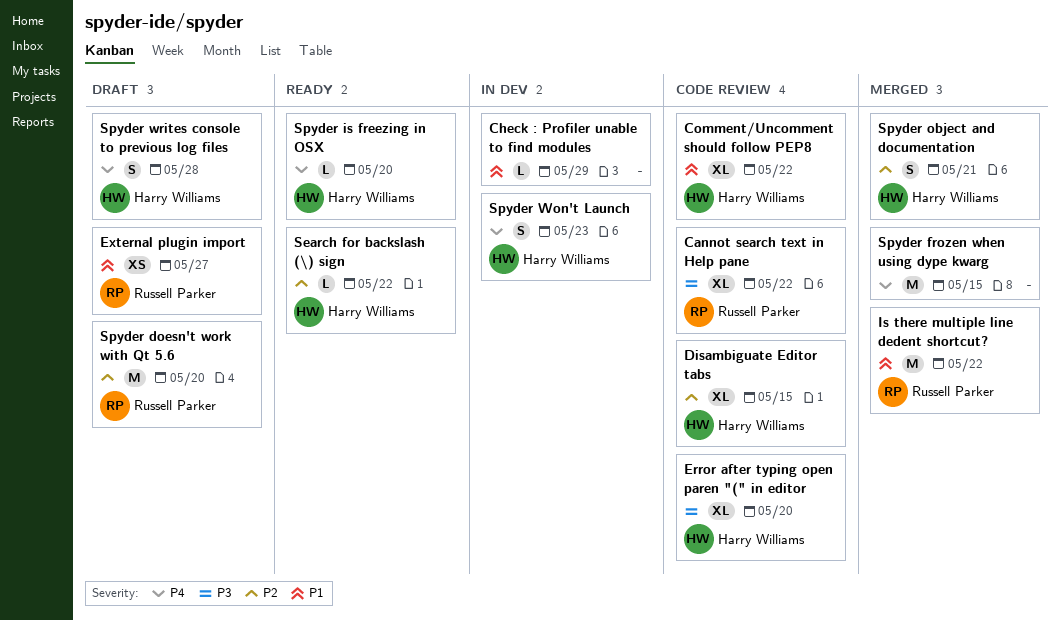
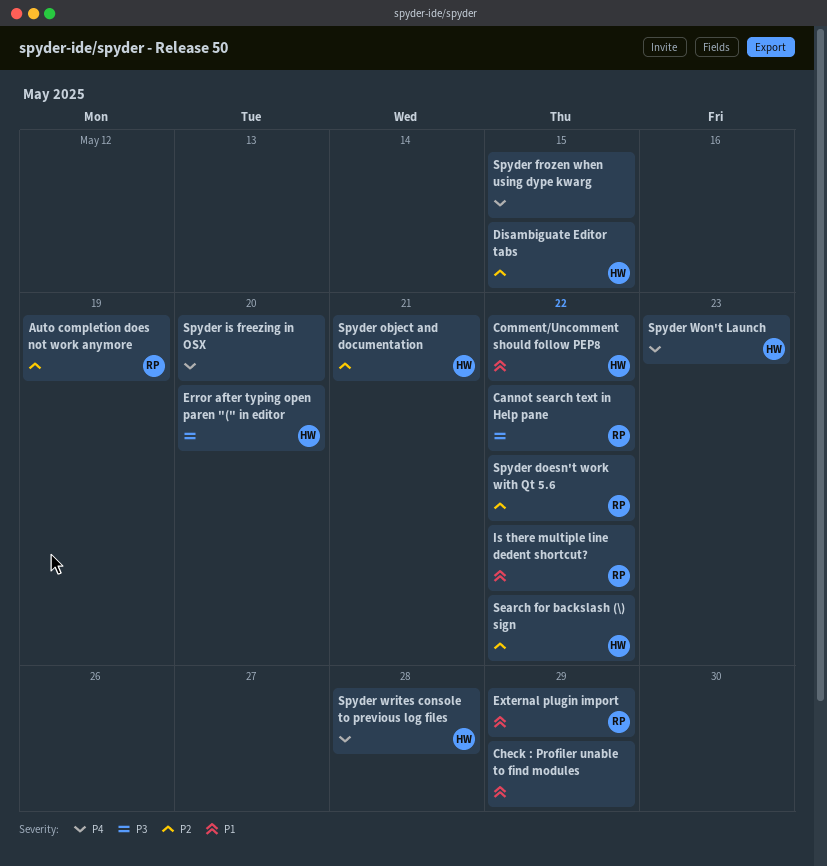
Auto completion does not work anymore: none -> present
External plugin import, due: May 27 -> May 29
Spyder doesn't work with Qt 5.6, due: May 20 -> May 22
Spyder is freezing in OSX, owner: Harry Williams -> none

